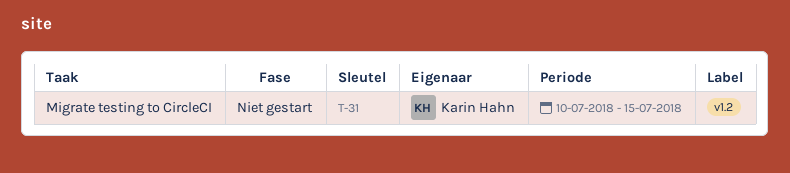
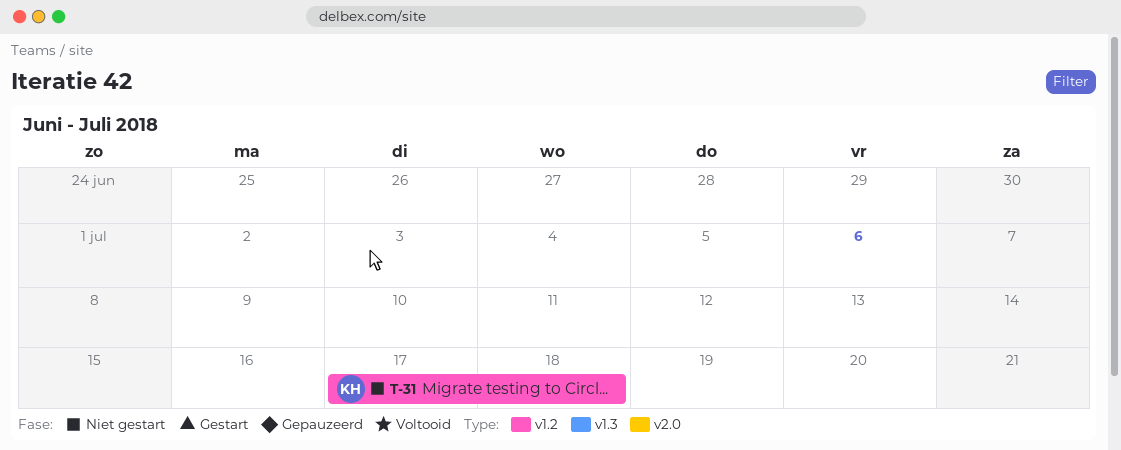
T-31, start: Jul 10 -> Jul 17
T-31, due: Jul 15 -> Jul 18

